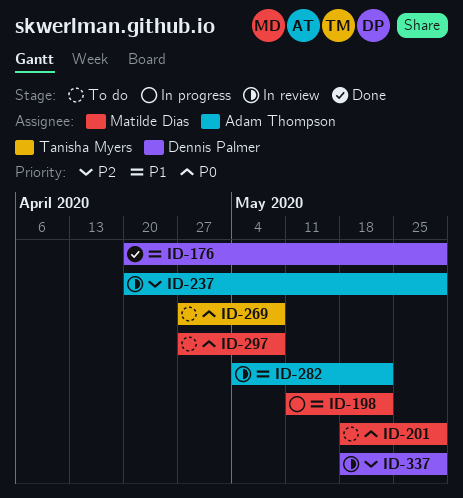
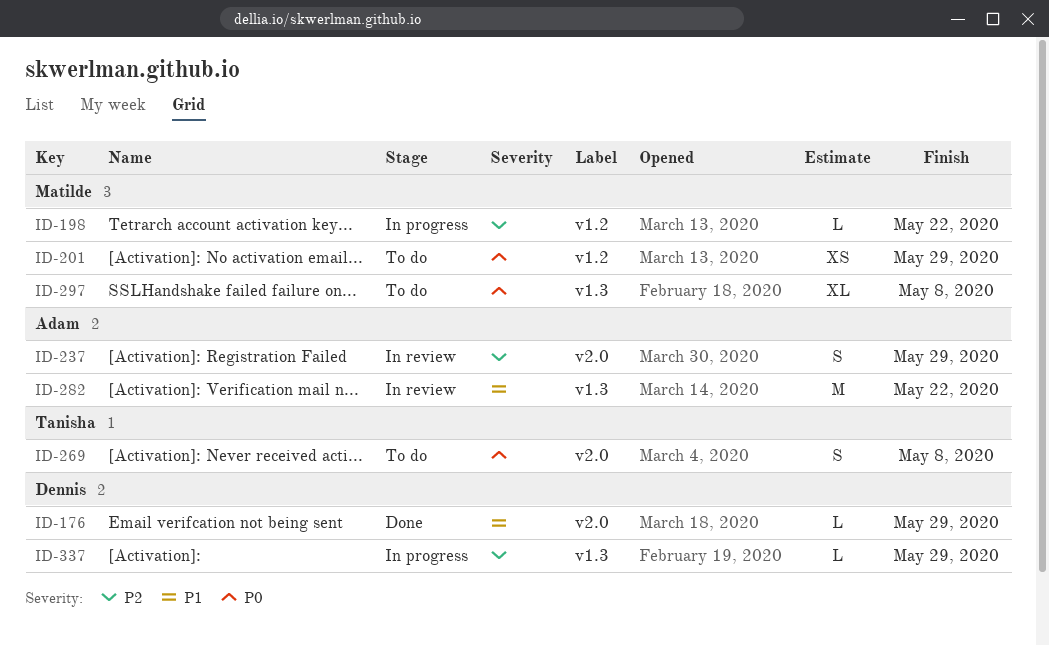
ID-198, priority: P1 -> P2
ID-337, status: In review -> In progress

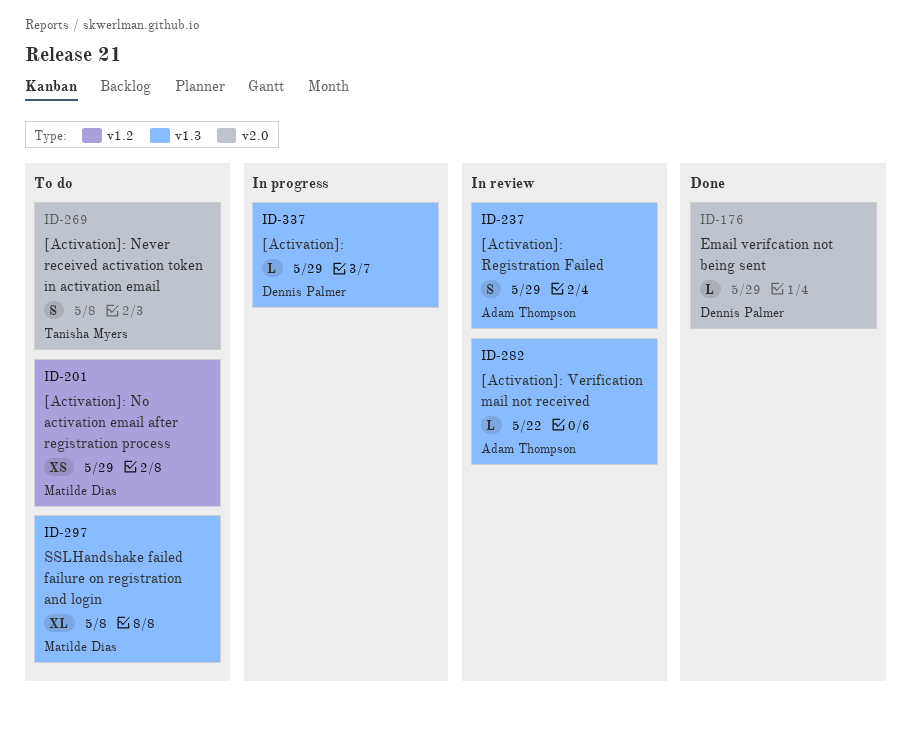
ID-198: present -> none
ID-237, label: v2.0 -> v1.3
ID-282, estimate: M -> L

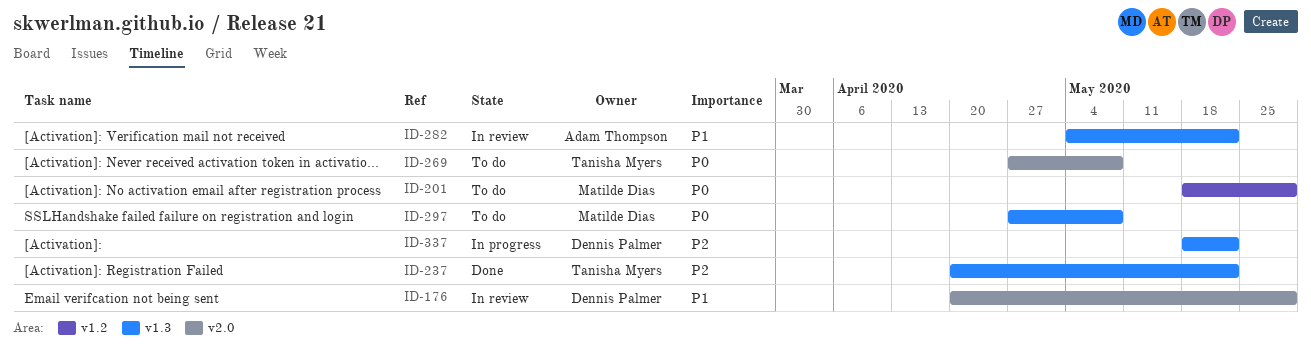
ID-176, status: Done -> In review
ID-237, status: In review -> Done
ID-237, owner: Adam Thompson -> Tanisha Myers
ID-237, due: May 29 -> May 22
ID-337, due: May 29 -> May 22

